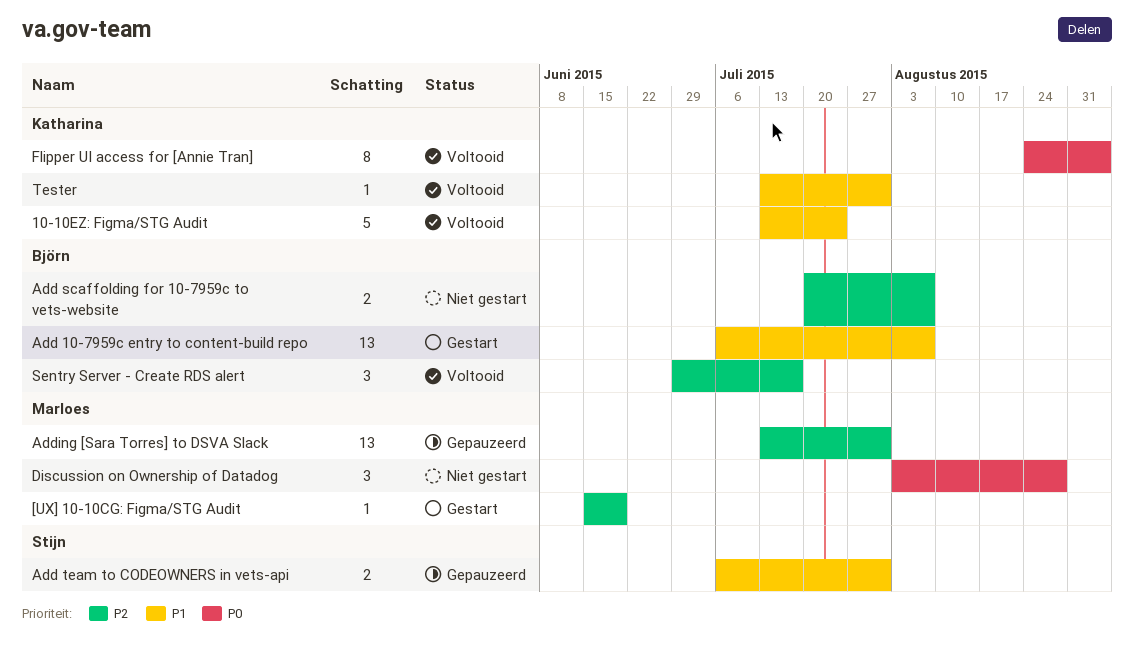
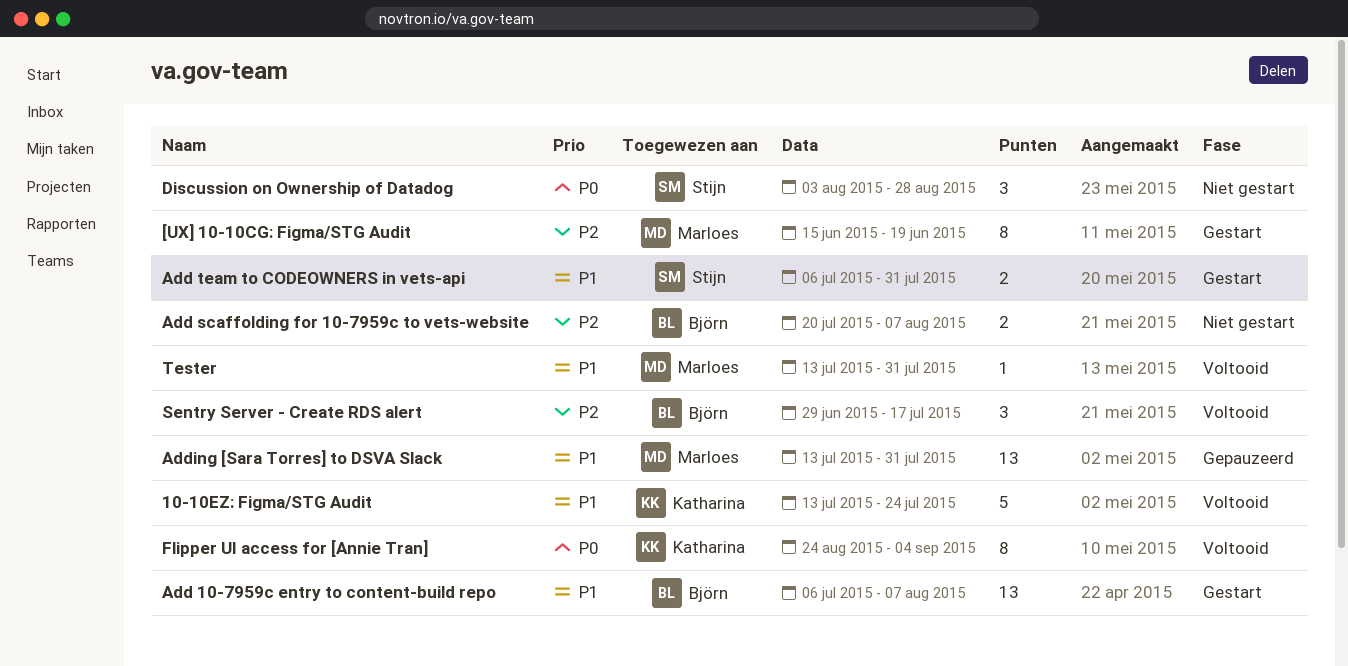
[UX] 10-10CG: Figma/STG Audit, estimate: 1 -> 8
Add team to CODEOWNERS in vets-api, status: Gepauzeerd -> Gestart
Adding [Sara Torres] to DSVA Slack, priority: P2 -> P1
Discussion on Ownership of Datadog, owner: Marloes -> Stijn
Tester, owner: Katharina -> Marloes

